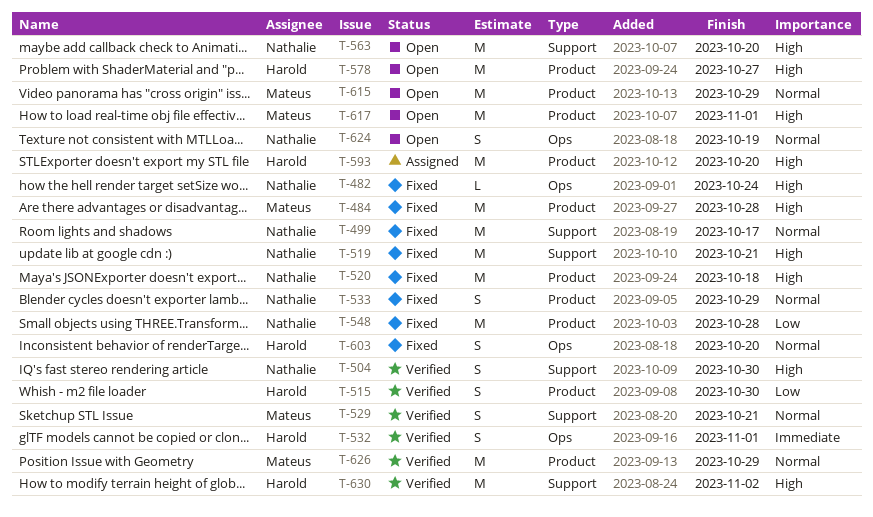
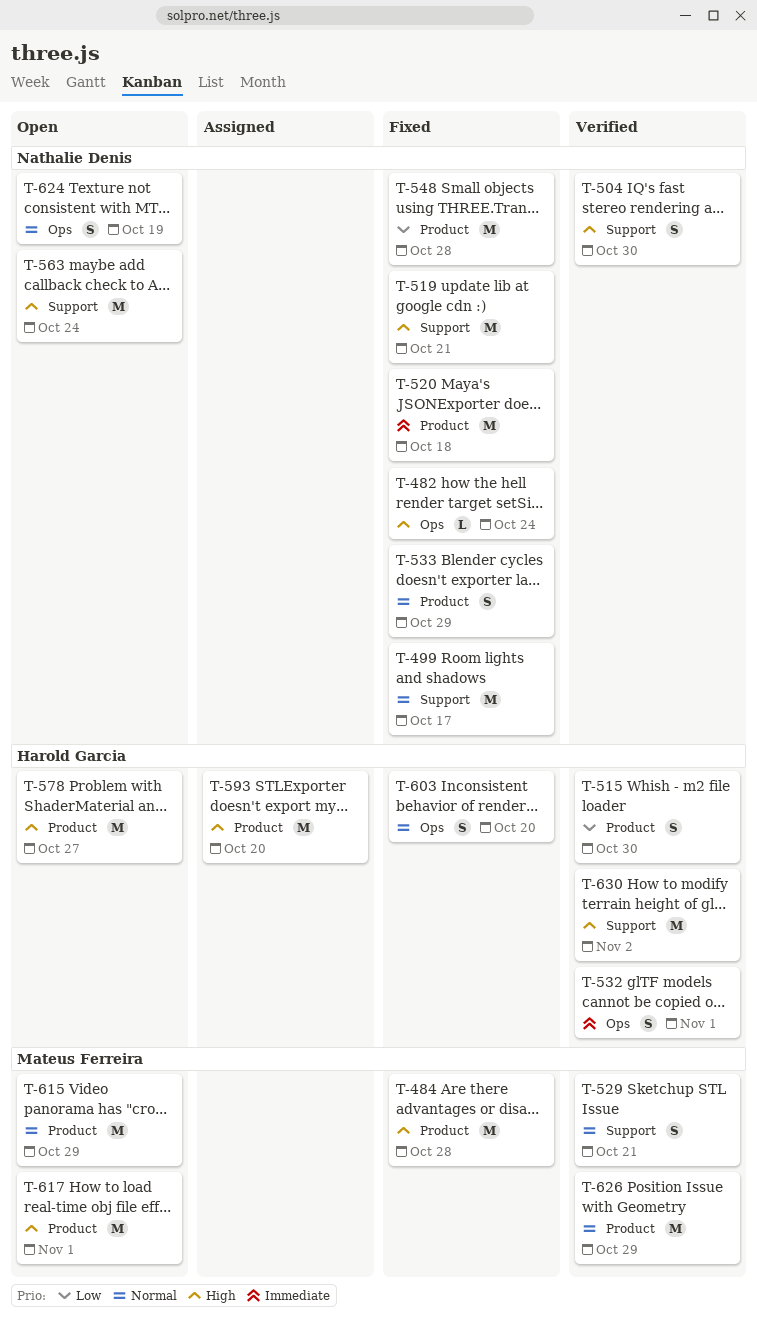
T-520, priority: High -> Immediate
T-563, due: Oct 20 -> Oct 24

